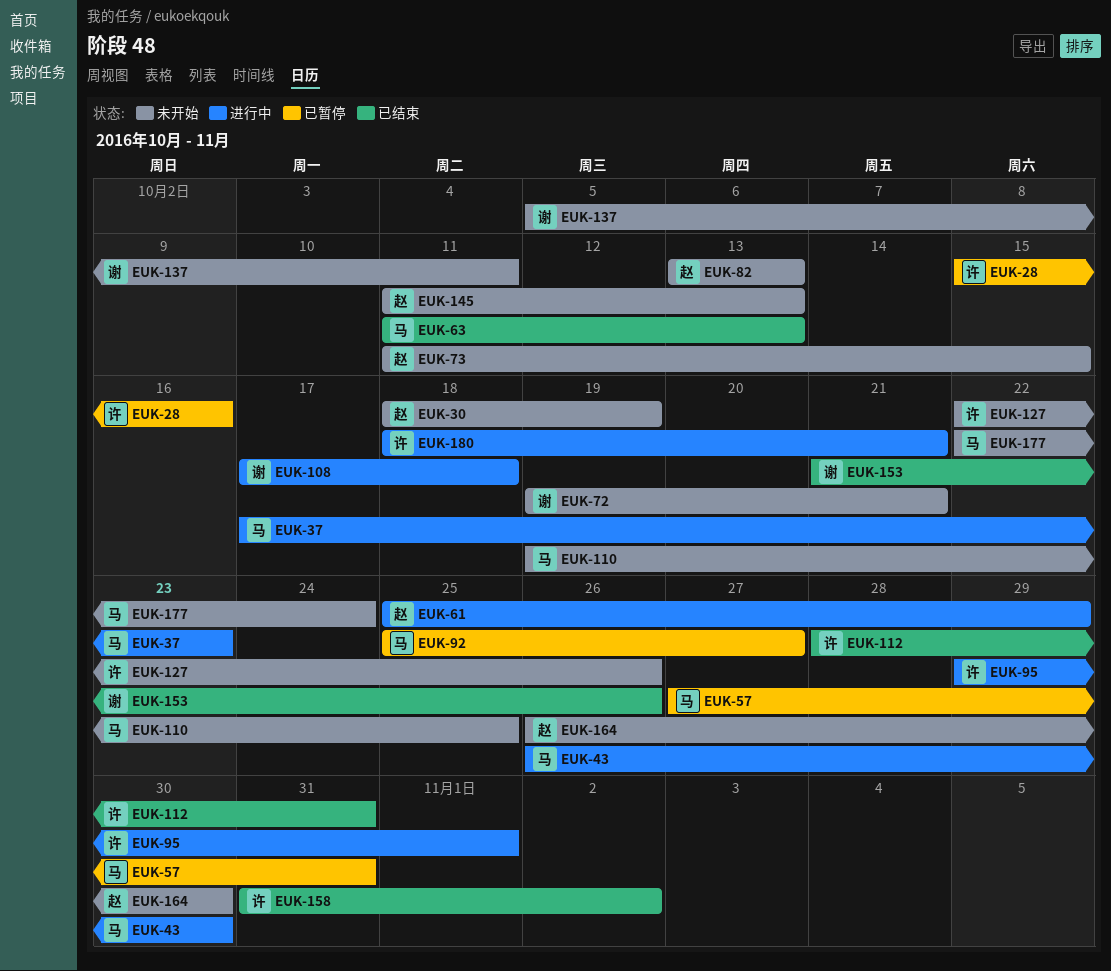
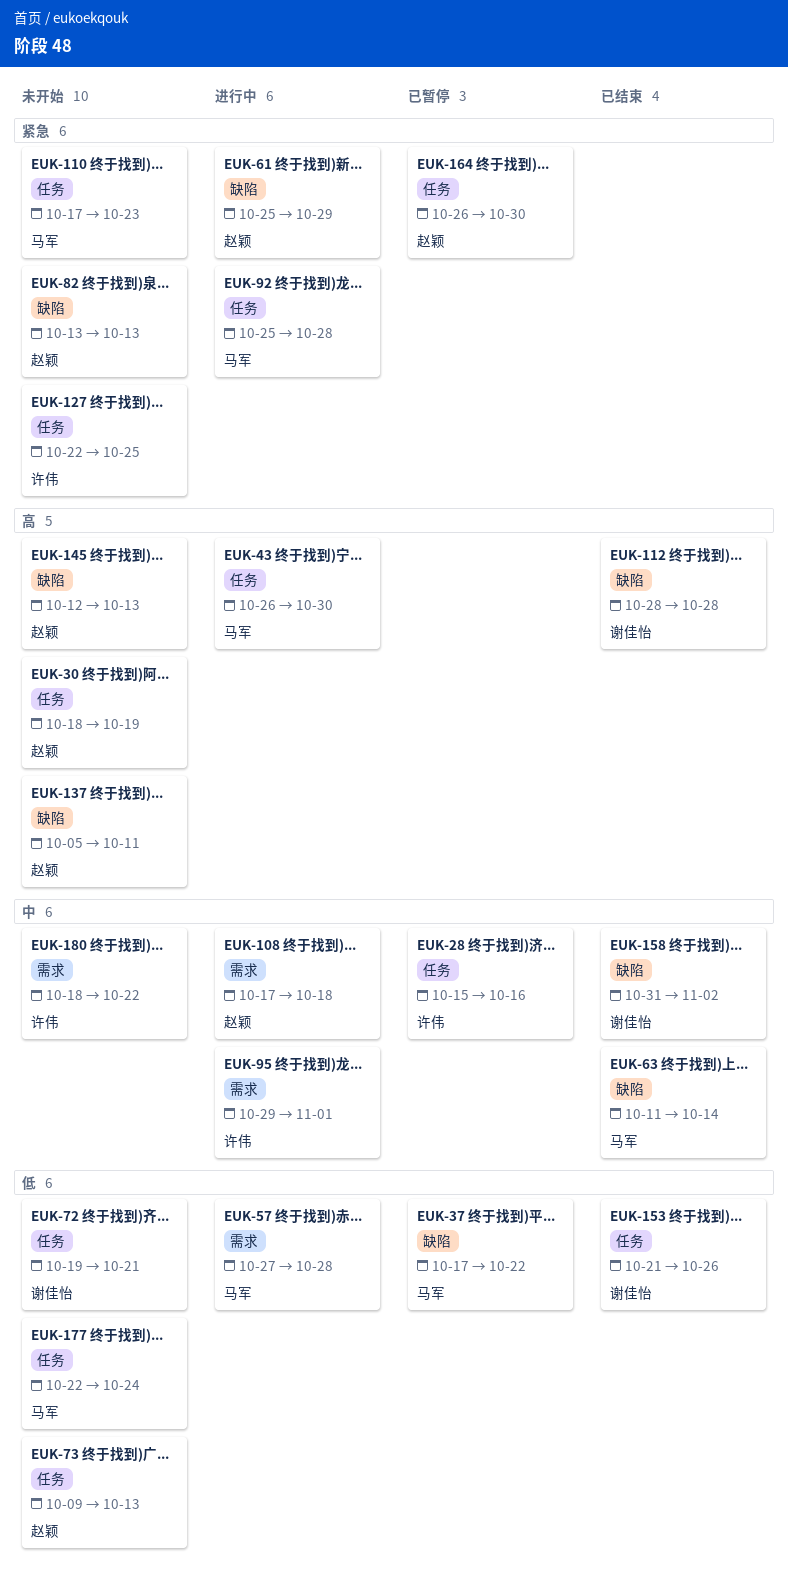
EUK-37, status: 进行中 -> 已暂停
EUK-37, due: Oct 23 -> Oct 22
EUK-57, status: 已暂停 -> 进行中
EUK-57, due: Oct 31 -> Oct 28
EUK-63, due: Oct 13 -> Oct 14
EUK-73, start: Oct 11 -> Oct 9
EUK-73, due: Oct 15 -> Oct 13
EUK-92, status: 已暂停 -> 进行中
EUK-92, due: Oct 27 -> Oct 28
EUK-108, owner: 谢佳怡 -> 赵颖
EUK-110, start: Oct 19 -> Oct 17
EUK-110, due: Oct 25 -> Oct 23
EUK-112, owner: 许伟 -> 谢佳怡
EUK-112, due: Oct 31 -> Oct 28
EUK-127, due: Oct 26 -> Oct 25
EUK-137, owner: 谢佳怡 -> 赵颖
EUK-145, start: Oct 11 -> Oct 12
EUK-158, owner: 许伟 -> 谢佳怡
EUK-164, status: 未开始 -> 已暂停
EUK-180, status: 进行中 -> 未开始
EUK-180, due: Oct 21 -> Oct 22

